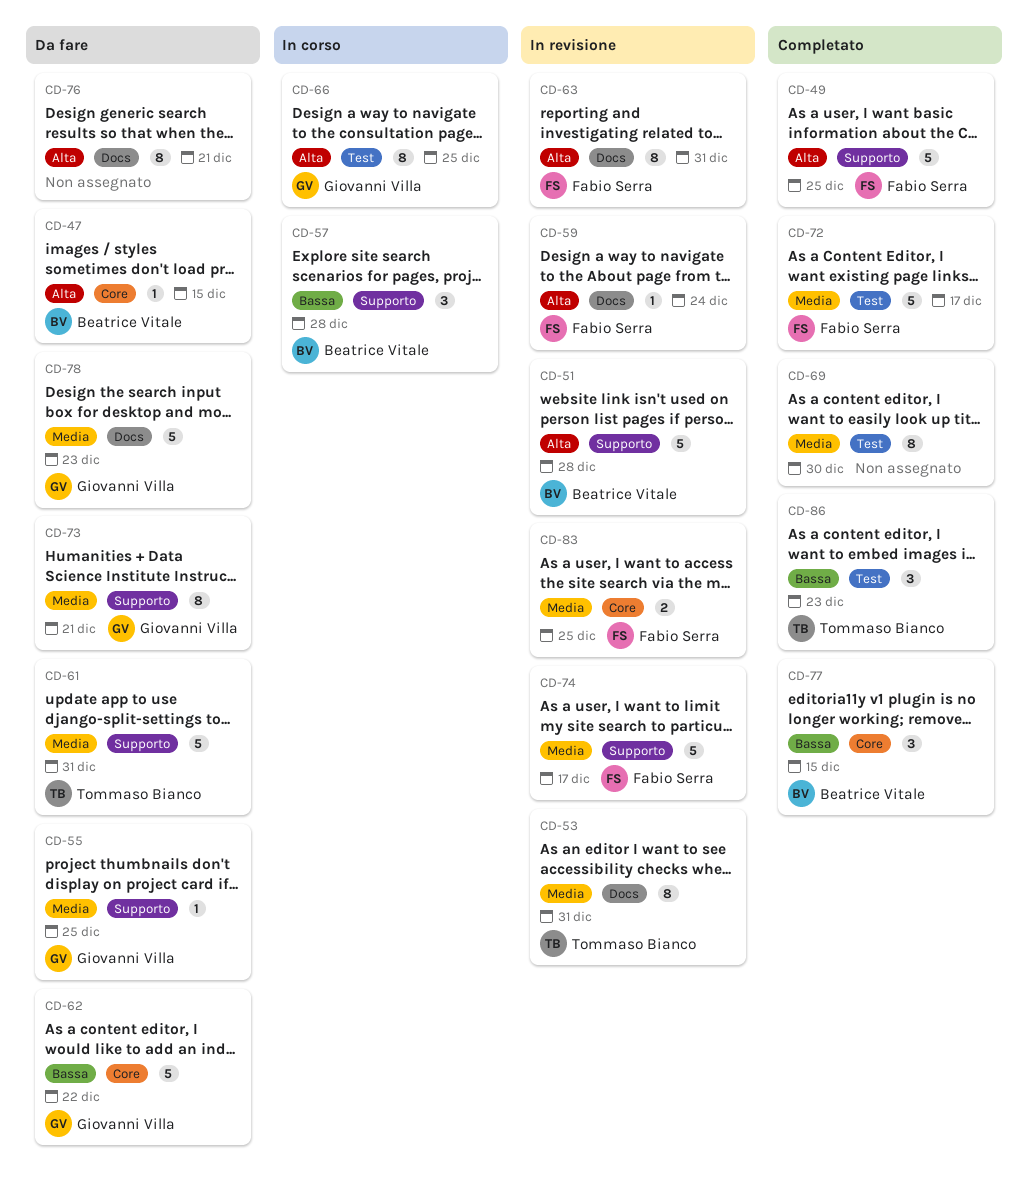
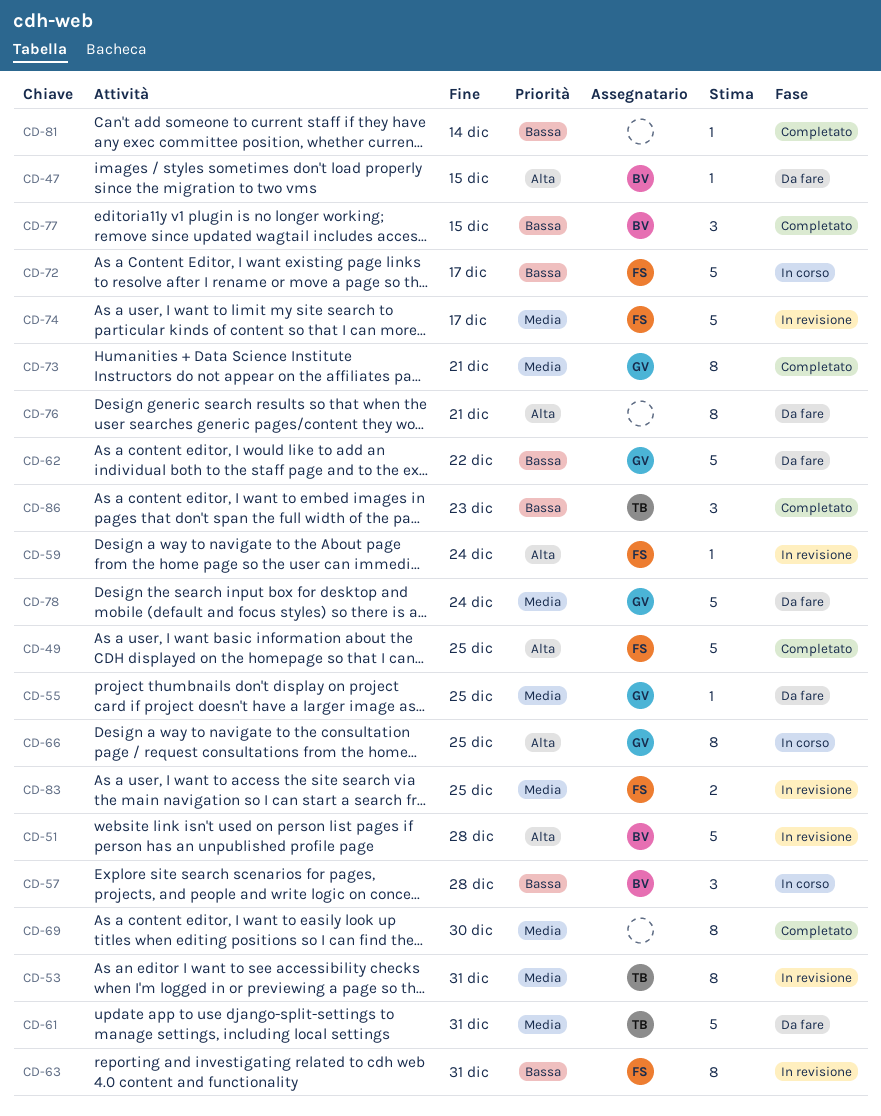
CD-63, priority: Alta -> Bassa
CD-72, status: Completato -> In corso
CD-72, priority: Media -> Bassa
CD-73, status: Da fare -> Completato
CD-78, due: Dec 23 -> Dec 24
CD-81: none -> present

